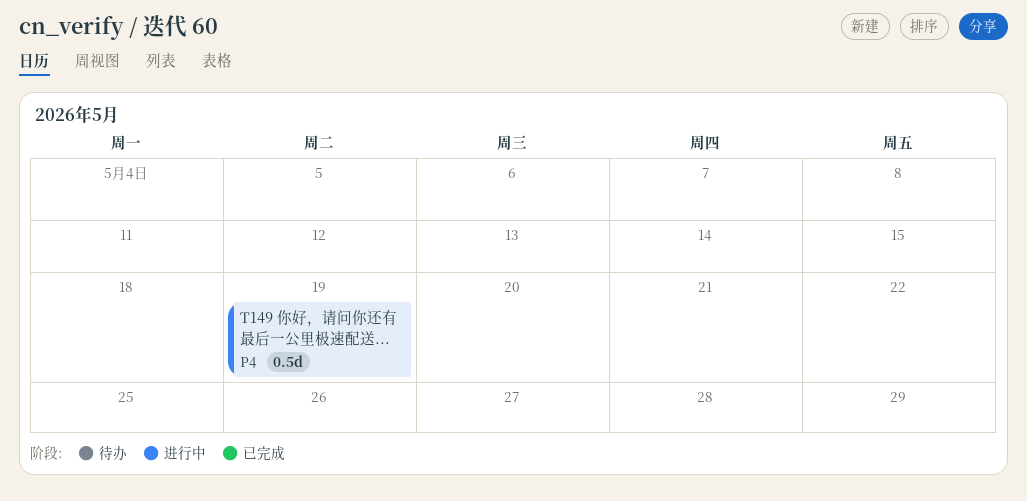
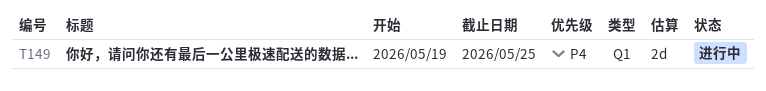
T149, estimate: 0.5d -> 2d
T149, due: May 19 -> May 25

